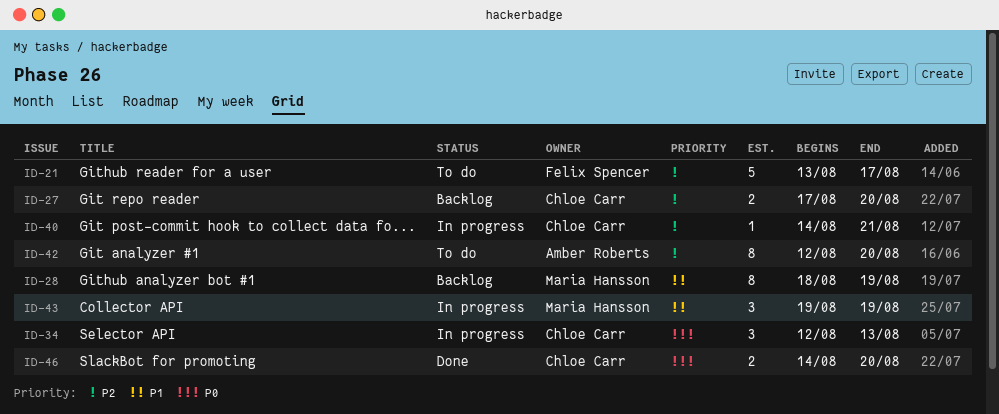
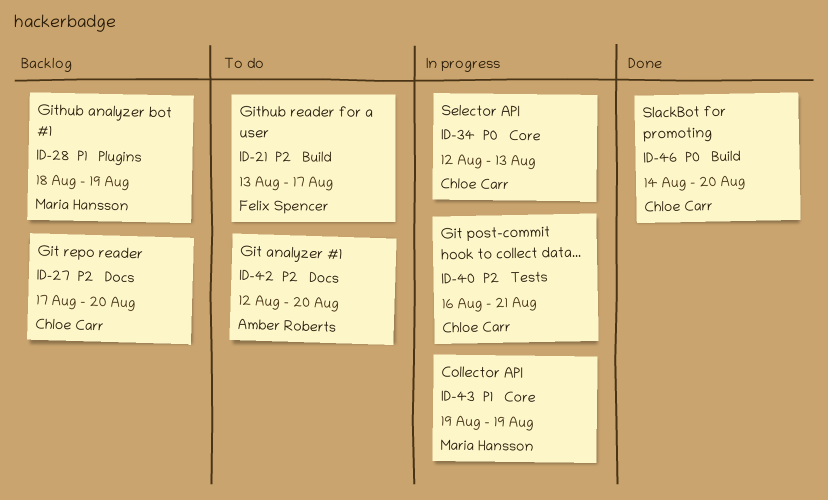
ID-40, start: Aug 14 -> Aug 16

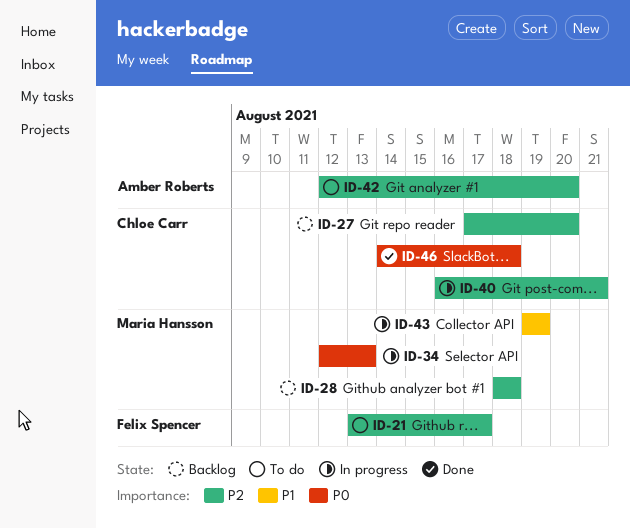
ID-28, priority: P1 -> P2
ID-28, due: Aug 19 -> Aug 18
ID-34, owner: Chloe Carr -> Maria Hansson
ID-46, due: Aug 20 -> Aug 18

